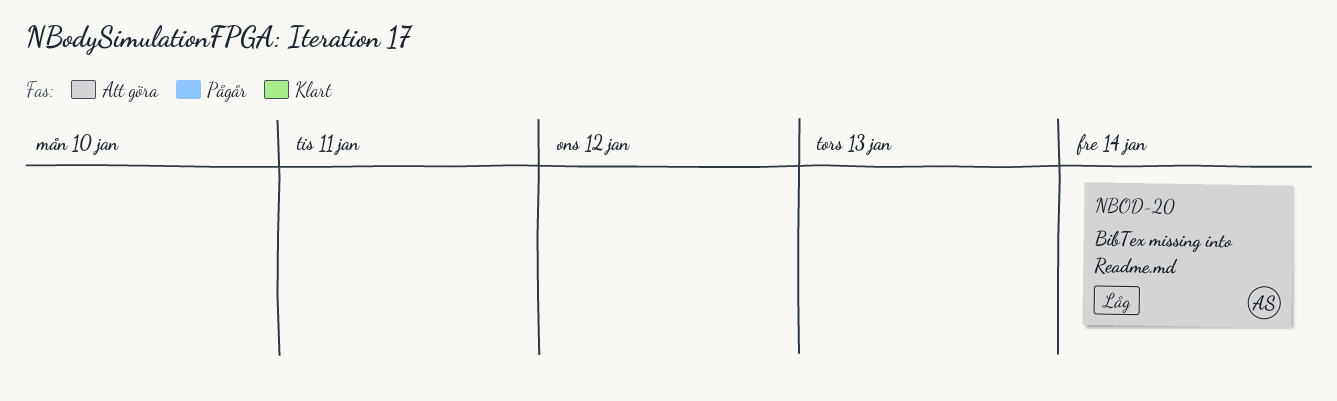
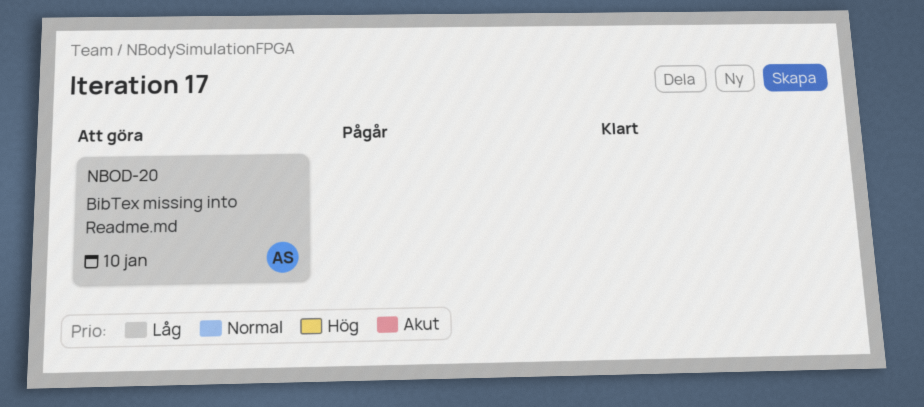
NBOD-20, due: Jan 14 -> Jan 10

